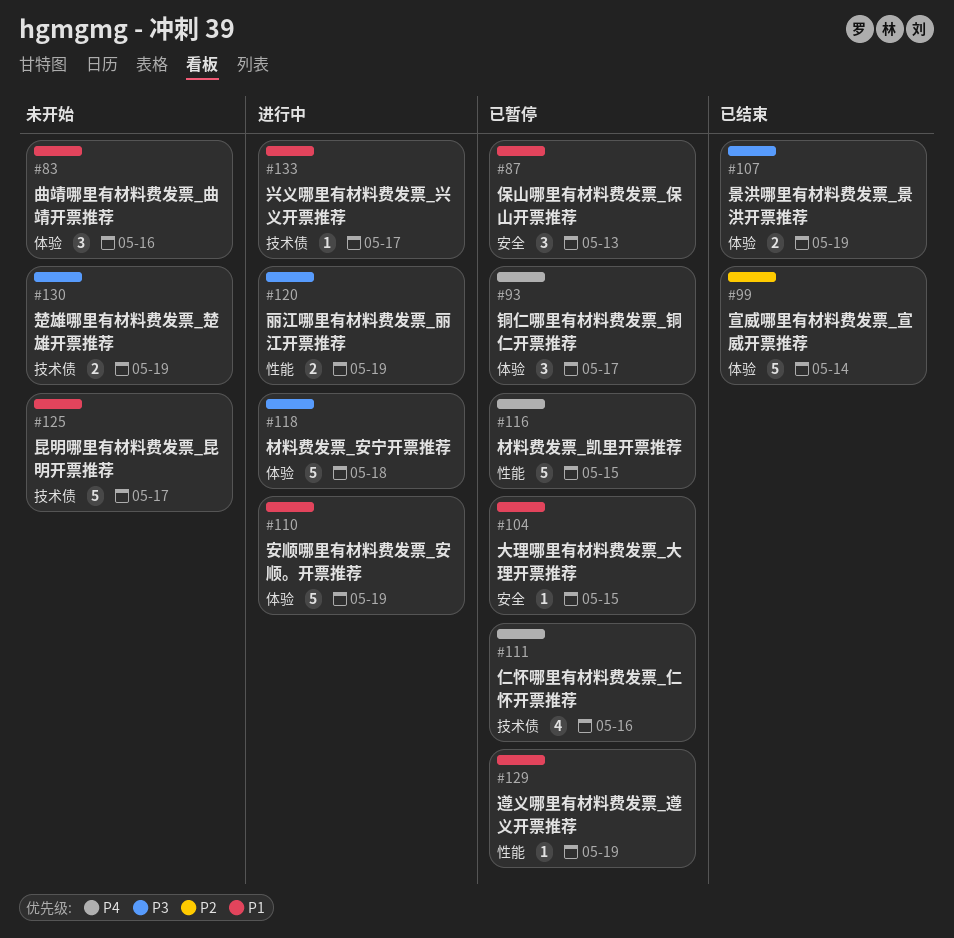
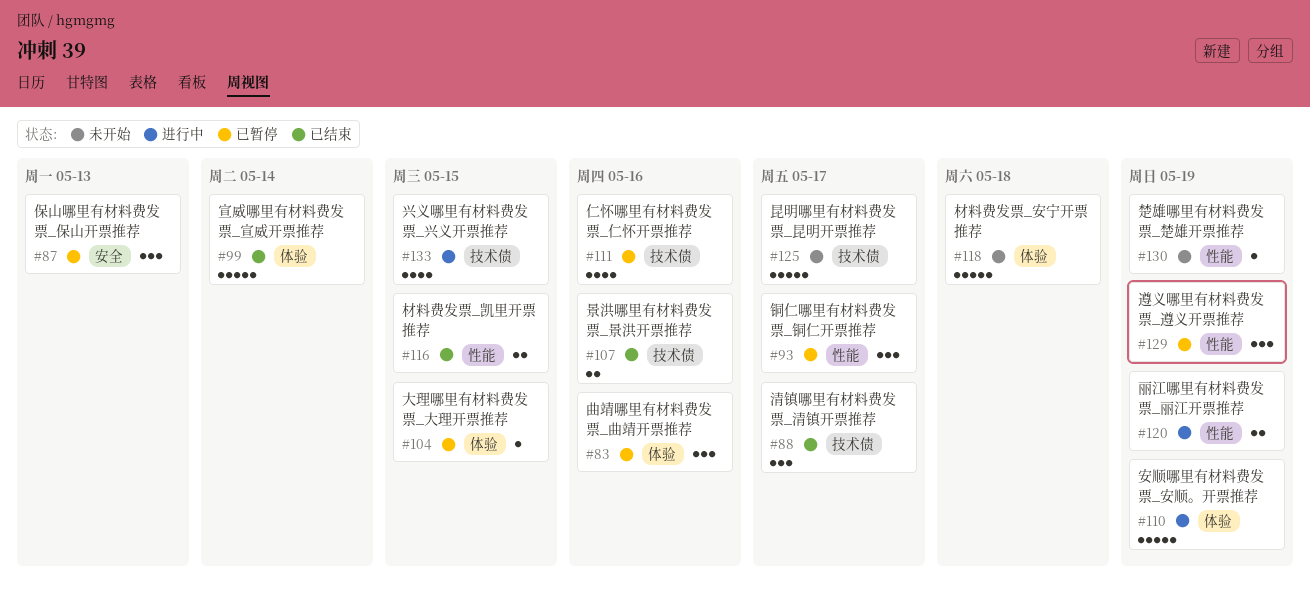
#83, status: 未开始 -> 已暂停
#88: none -> present
#93, label: 体验 -> 性能
#104, label: 安全 -> 体验
#107, label: 体验 -> 技术债
#107, due: May 19 -> May 16
#116, status: 已暂停 -> 已结束
#116, estimate: 5 -> 2
#118, status: 进行中 -> 未开始
#129, estimate: 1 -> 3
#130, label: 技术债 -> 性能
#130, estimate: 2 -> 1
#133, estimate: 1 -> 4
#133, due: May 17 -> May 15

